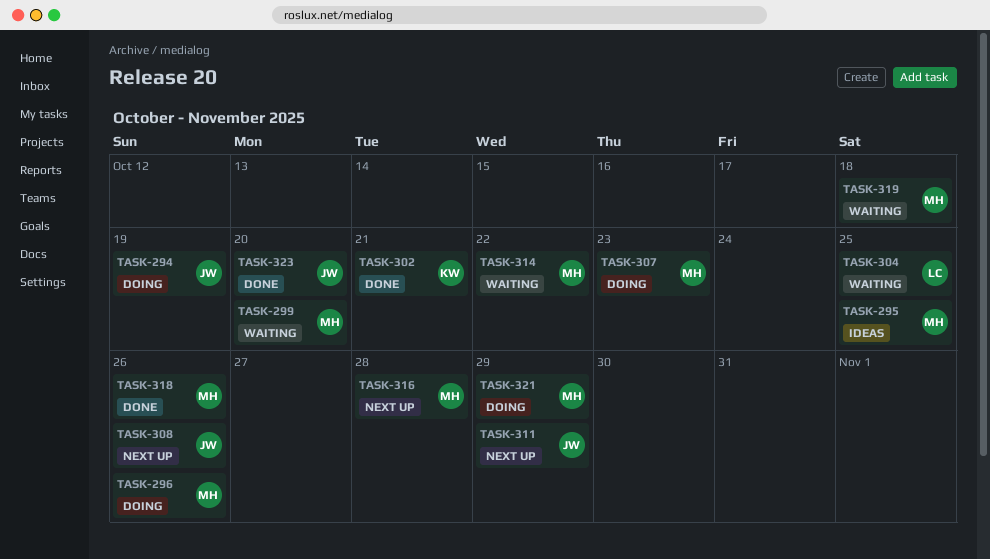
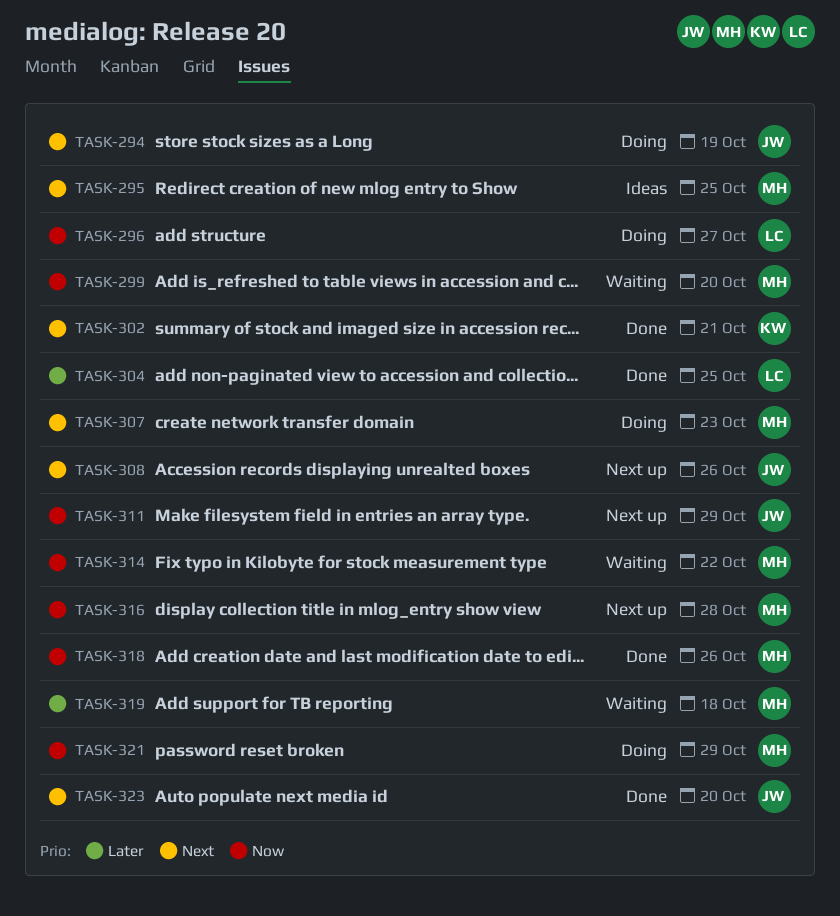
TASK-296, owner: MH -> LC
TASK-296, due: Oct 26 -> Oct 27
TASK-304, status: Waiting -> Done

